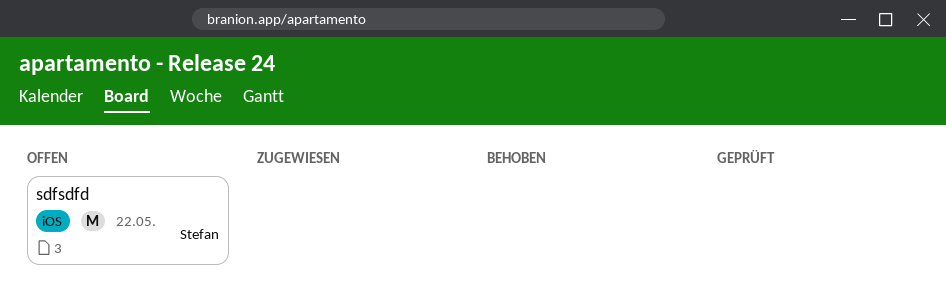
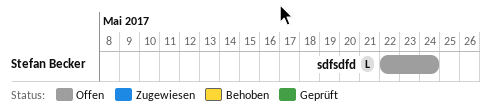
sdfsdfd, estimate: M -> L
sdfsdfd, due: May 22 -> May 24

